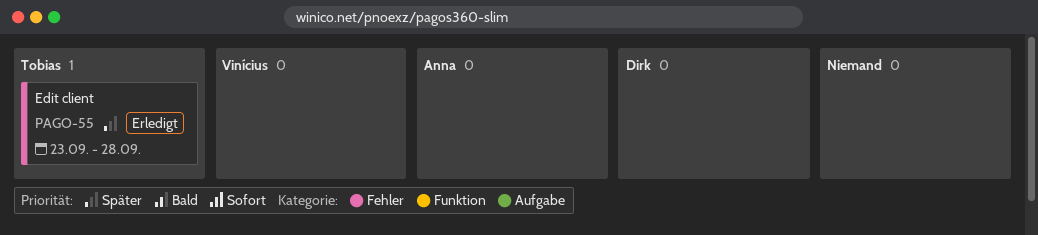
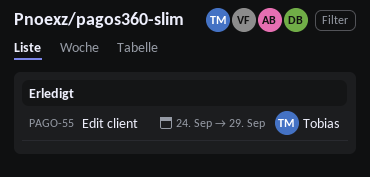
PAGO-55, start: Sep 23 -> Sep 24
PAGO-55, due: Sep 28 -> Sep 29

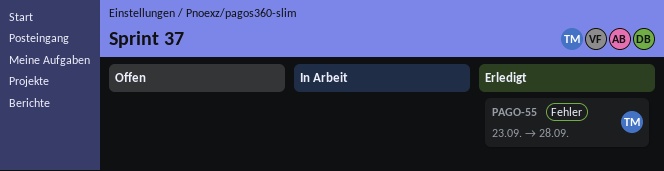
PAGO-55, start: Sep 24 -> Sep 23
PAGO-55, due: Sep 29 -> Sep 28

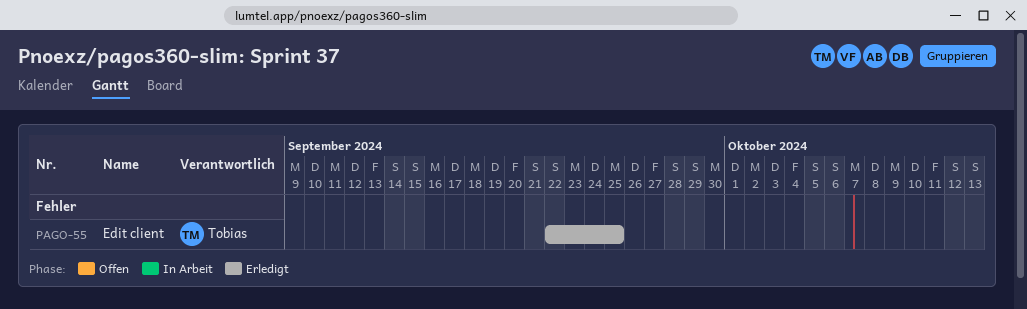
PAGO-55, start: Sep 23 -> Sep 22
PAGO-55, due: Sep 28 -> Sep 25

